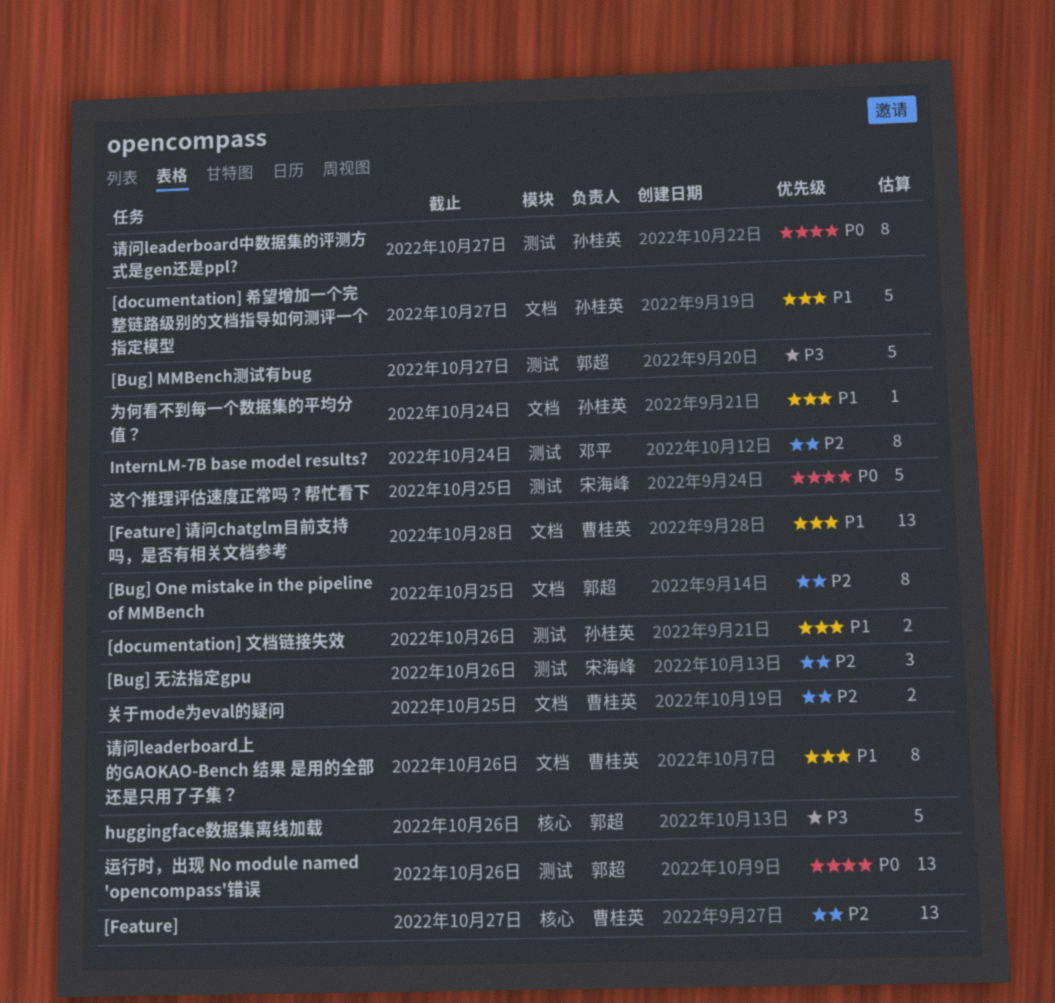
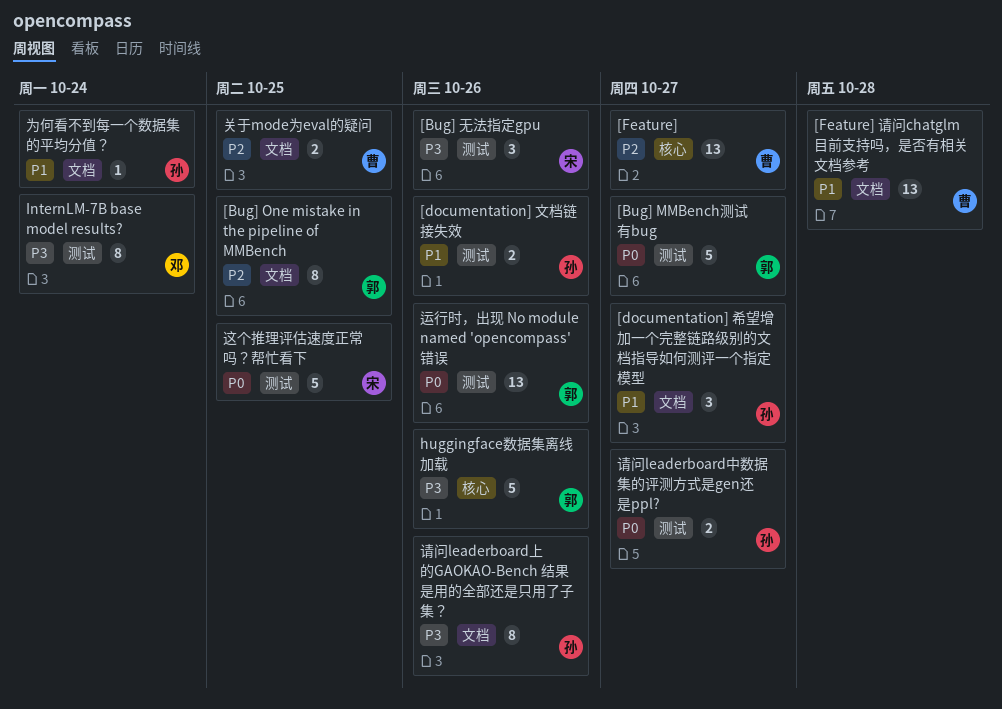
[Bug] MMBench测试有bug, priority: P3 -> P0
[Bug] 无法指定gpu, priority: P2 -> P3
[documentation] 希望增加一个完整链路级别的文档指导如何测评一个指定模型, estimate: 5 -> 3
InternLM-7B base model results?, priority: P2 -> P3
请问leaderboard上的GAOKAO-Bench 结果 是用的全部还是只用了子集？, owner: 曹桂英 -> 孙桂英
请问leaderboard上的GAOKAO-Bench 结果 是用的全部还是只用了子集？, priority: P1 -> P3
请问leaderboard中数据集的评测方式是gen还是ppl?, estimate: 8 -> 2

